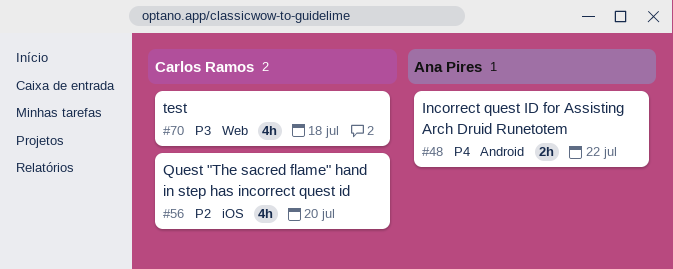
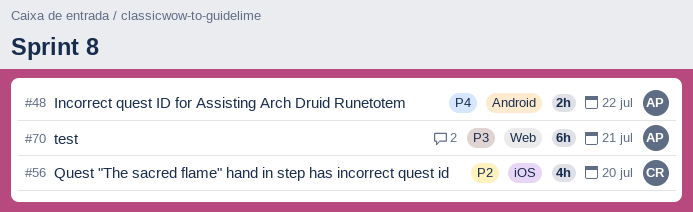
#70, owner: Carlos Ramos -> Ana Pires
#70, estimate: 4h -> 6h
#70, due: Jul 18 -> Jul 21

